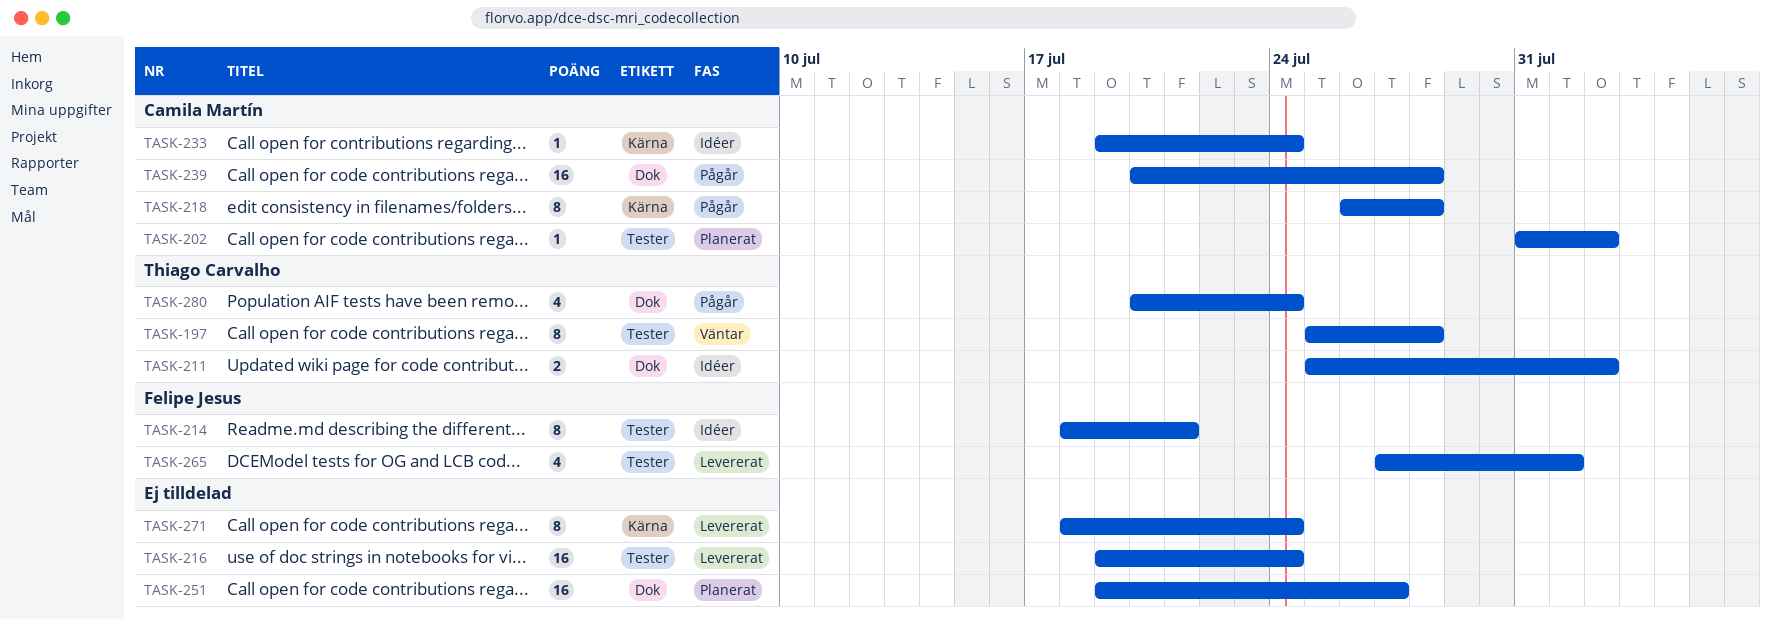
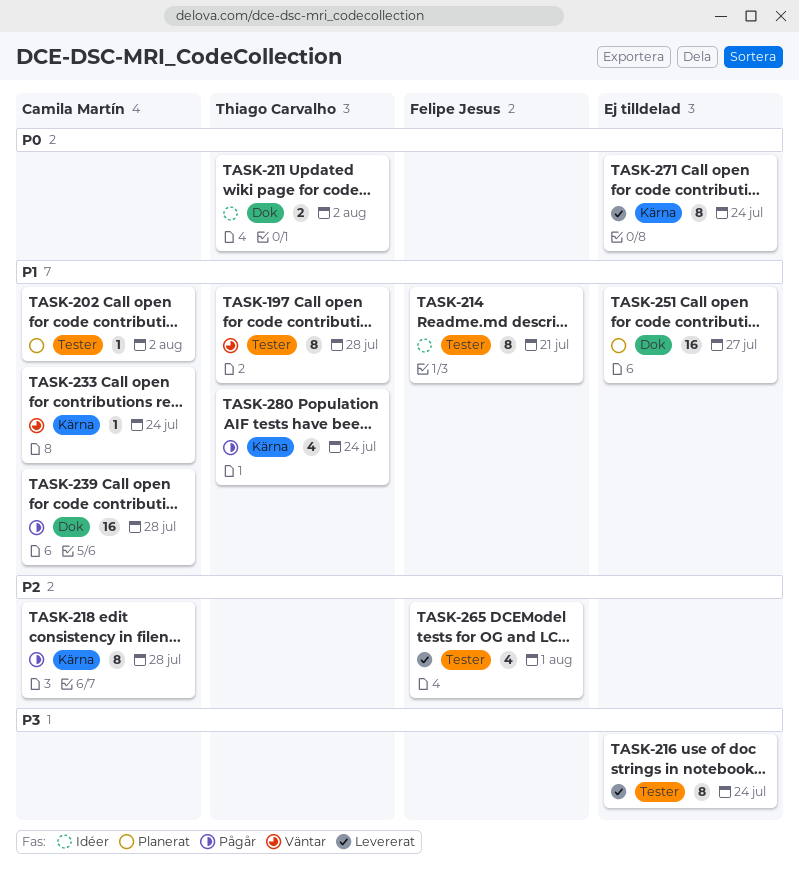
TASK-216, estimate: 16 -> 8
TASK-233, status: Idéer -> Väntar
TASK-280, label: Dok -> Kärna

